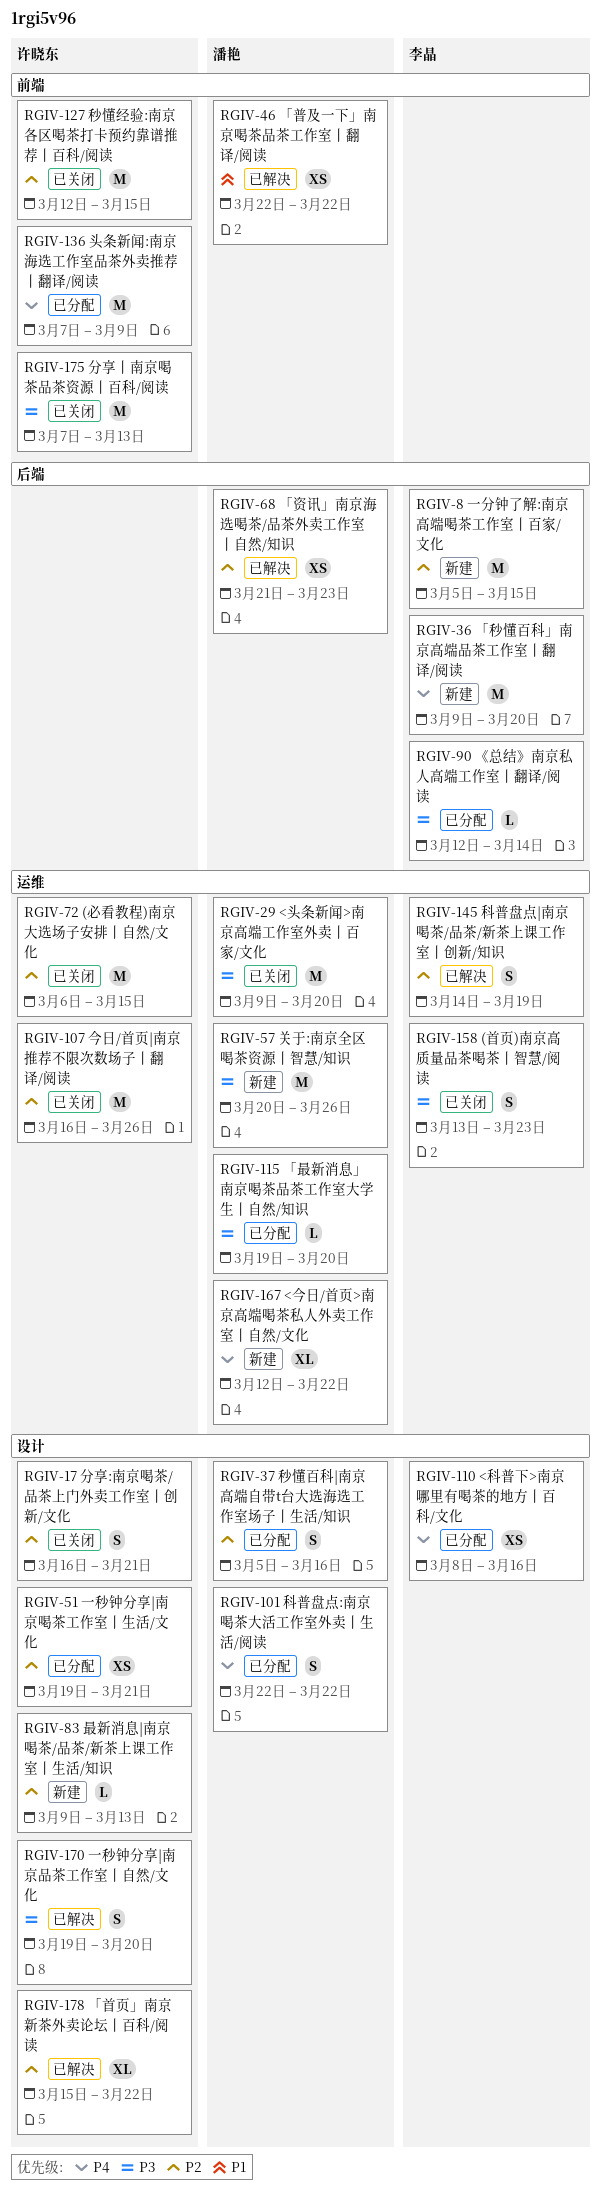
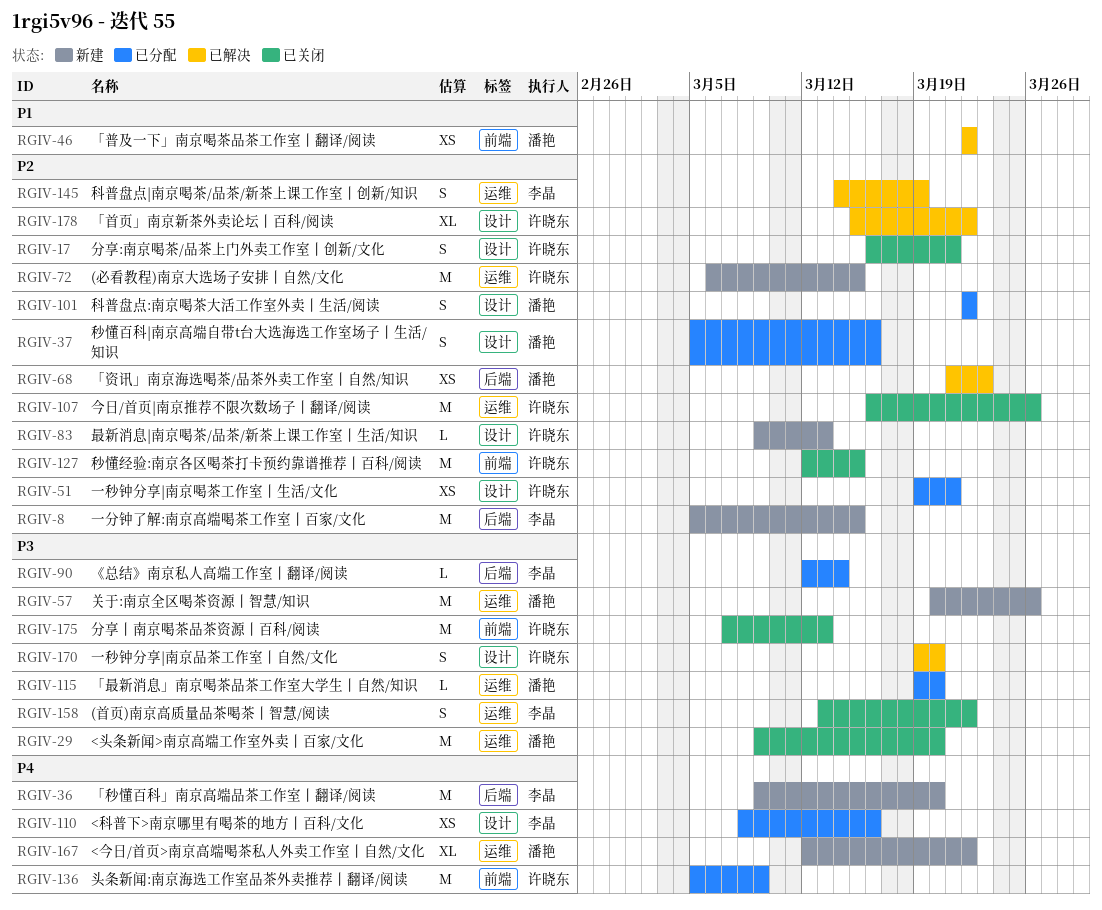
RGIV-72, status: 已关闭 -> 新建
RGIV-101, priority: P4 -> P2
RGIV-136, start: Mar 7 -> Mar 5
RGIV-158, due: Mar 23 -> Mar 22

